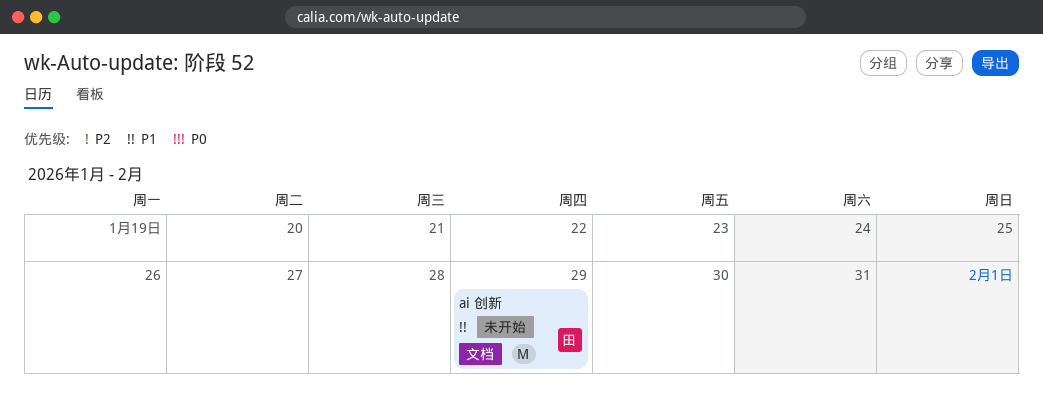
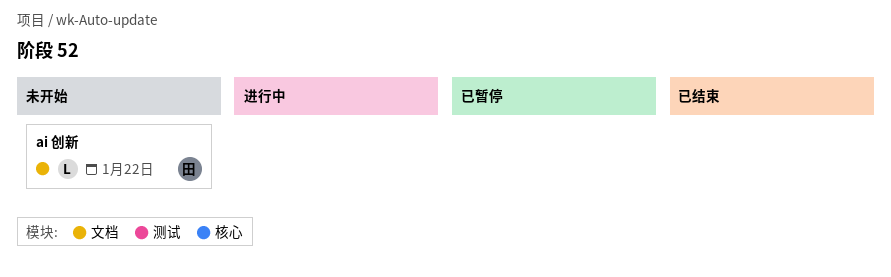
ai 创新, estimate: M -> L
ai 创新, due: Jan 29 -> Jan 22

